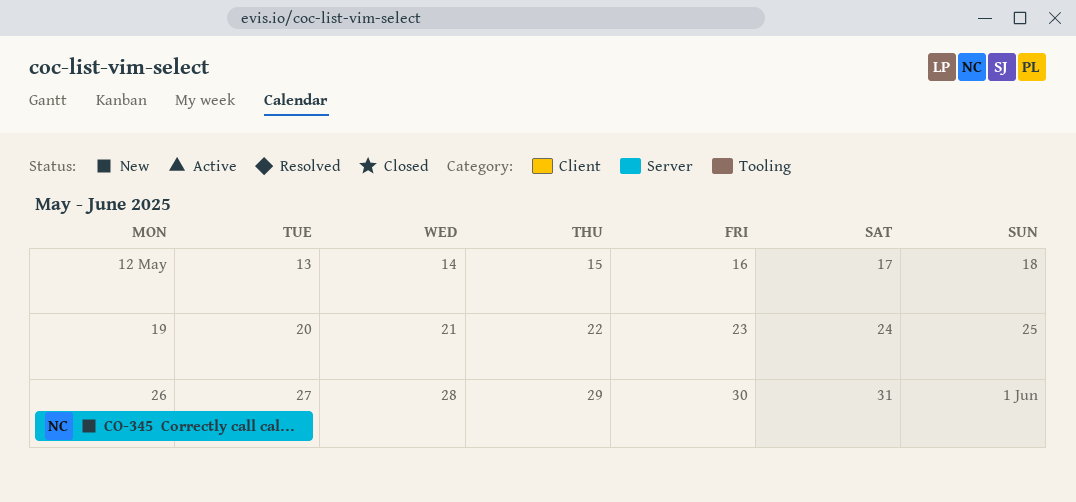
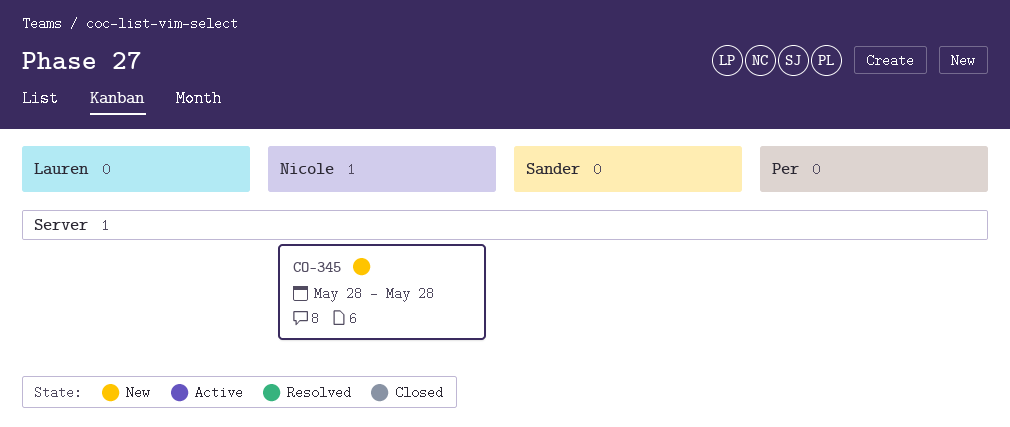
CO-345, start: May 26 -> May 28
CO-345, due: May 27 -> May 28

